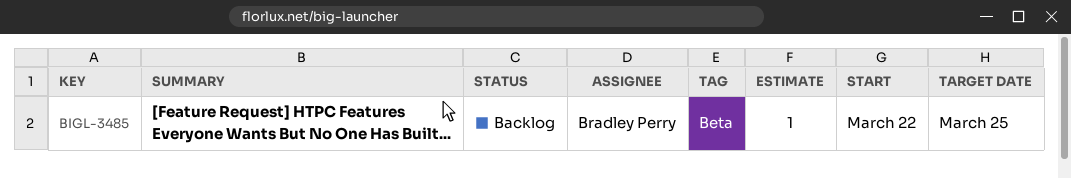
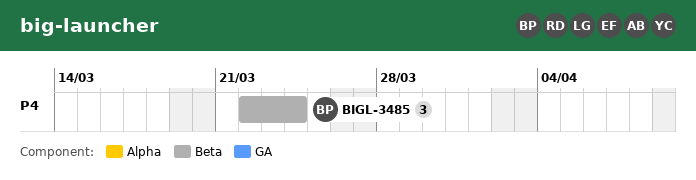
BIGL-3485, estimate: 1 -> 3
BIGL-3485, due: Mar 25 -> Mar 24

